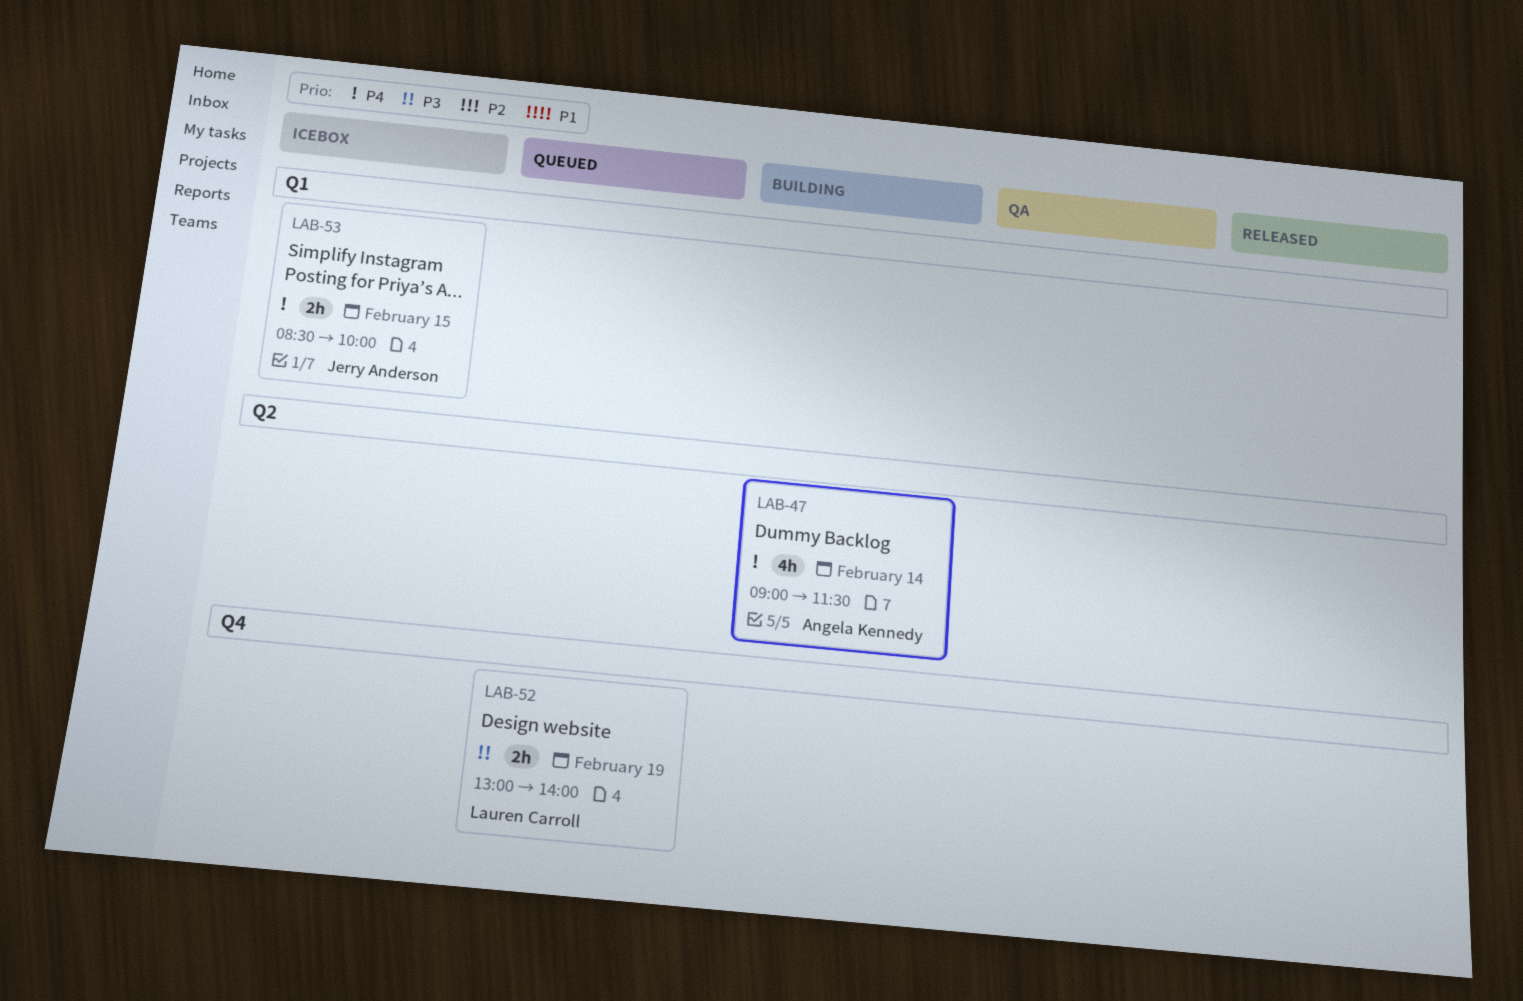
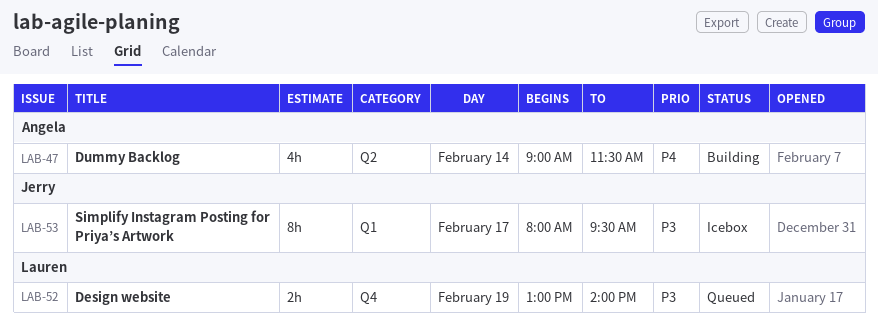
LAB-53, priority: P4 -> P3
LAB-53, estimate: 2h -> 8h
LAB-53, day: Feb 15 -> Feb 17
LAB-53, begins: 08:30 -> 08:00
LAB-53, ends: 10:00 -> 09:30

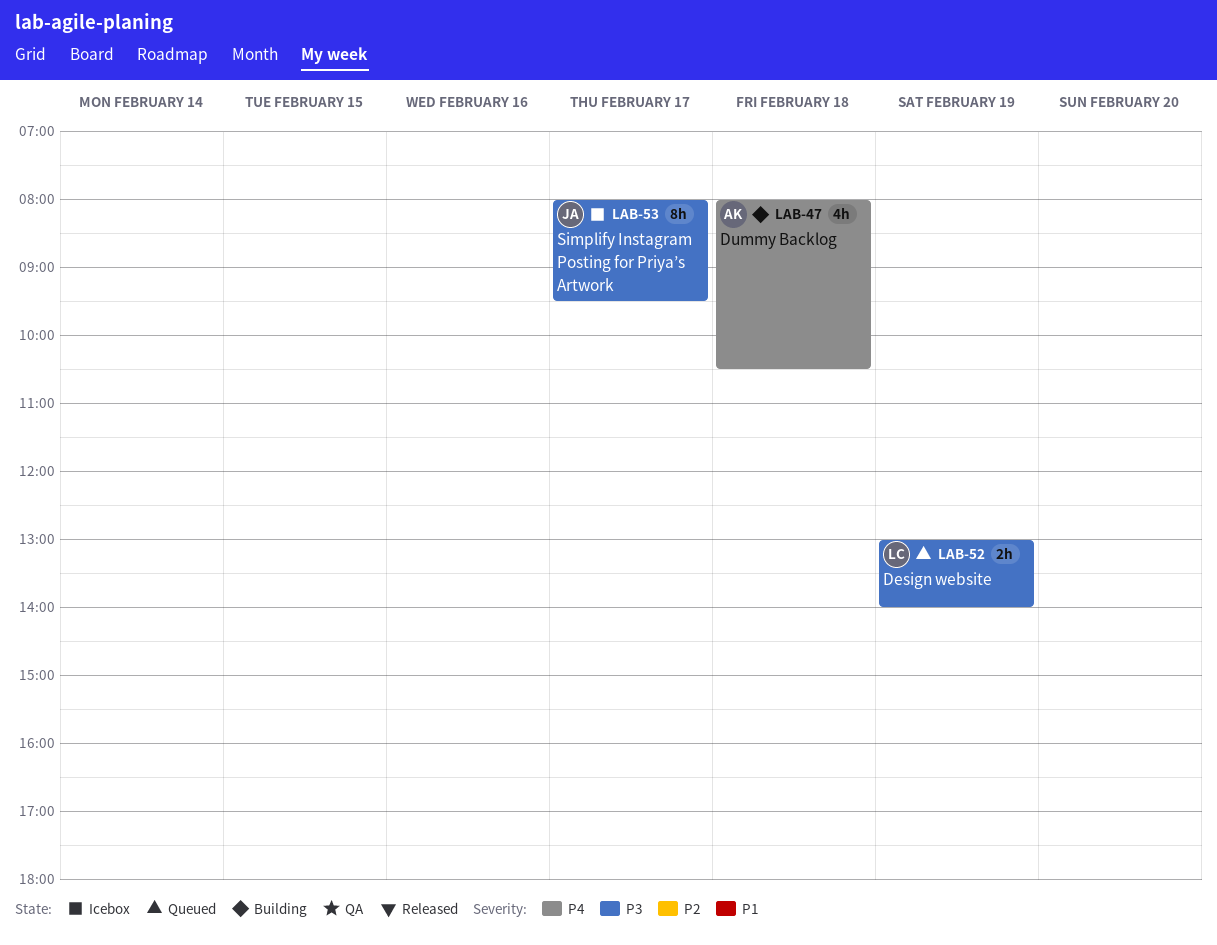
LAB-47, day: Feb 14 -> Feb 18
LAB-47, begins: 09:00 -> 08:00
LAB-47, ends: 11:30 -> 10:30

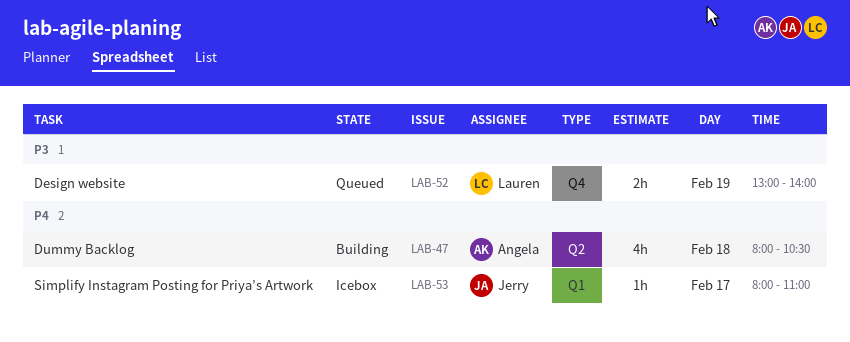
LAB-53, priority: P3 -> P4
LAB-53, estimate: 8h -> 1h
LAB-53, ends: 09:30 -> 11:00

